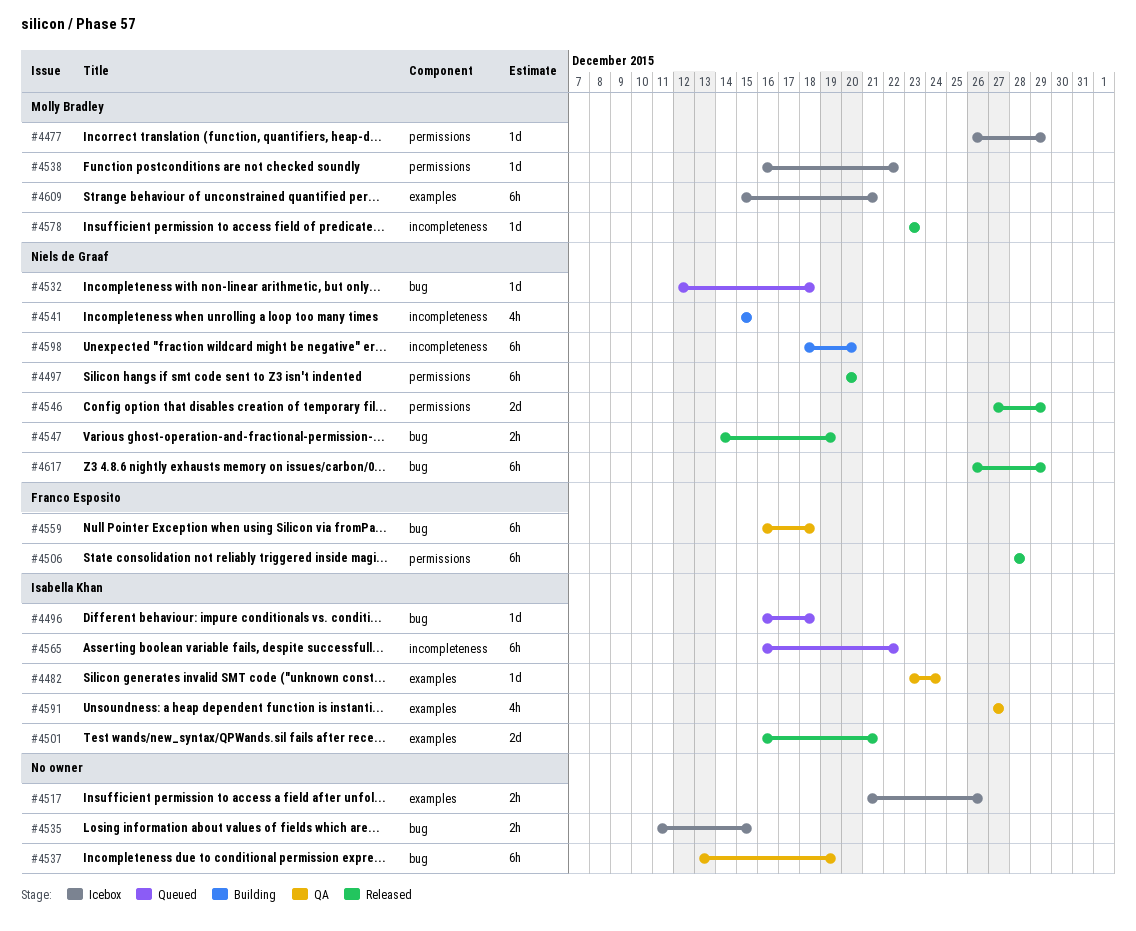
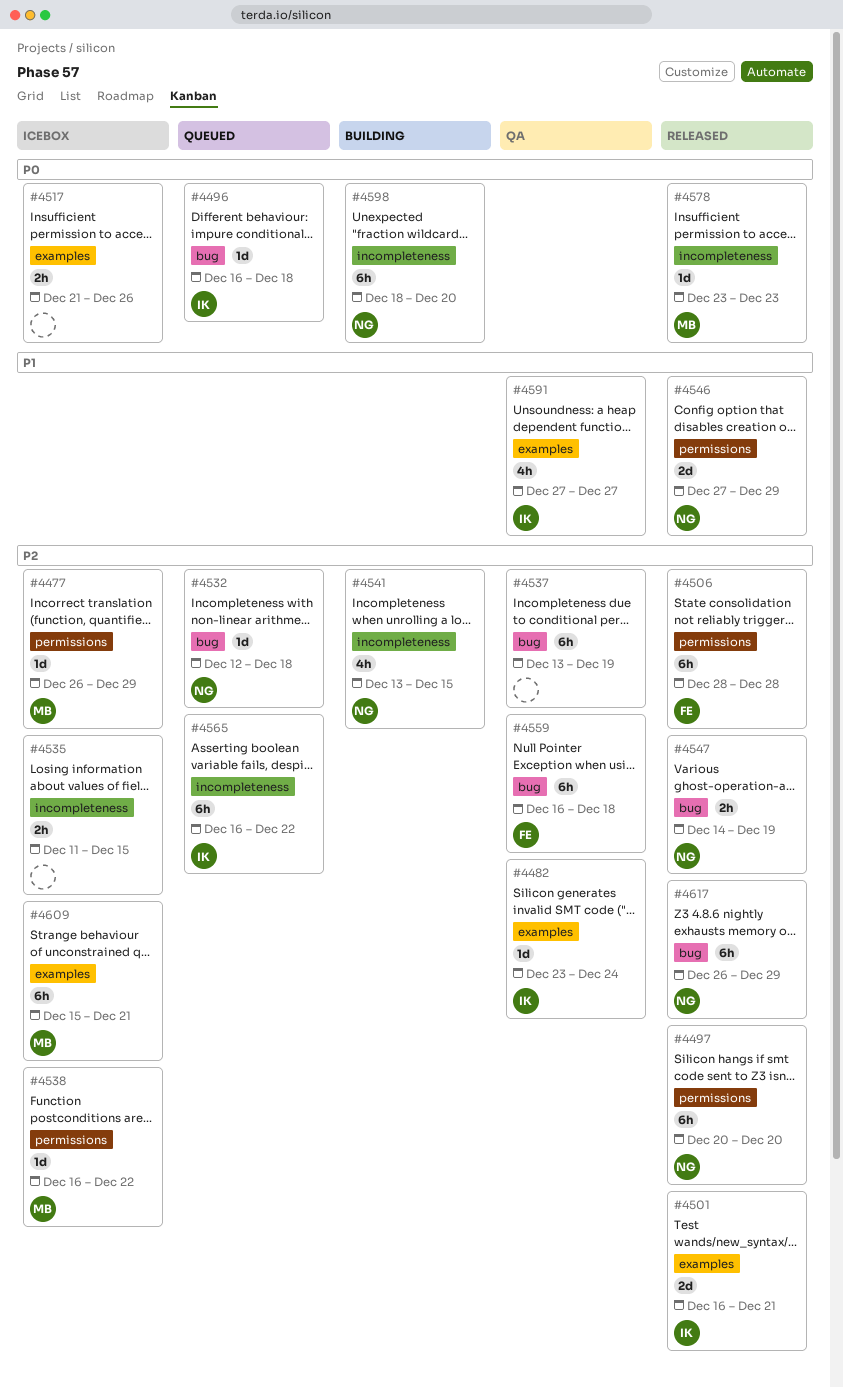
#4535, label: bug -> incompleteness
#4541, start: Dec 15 -> Dec 13

